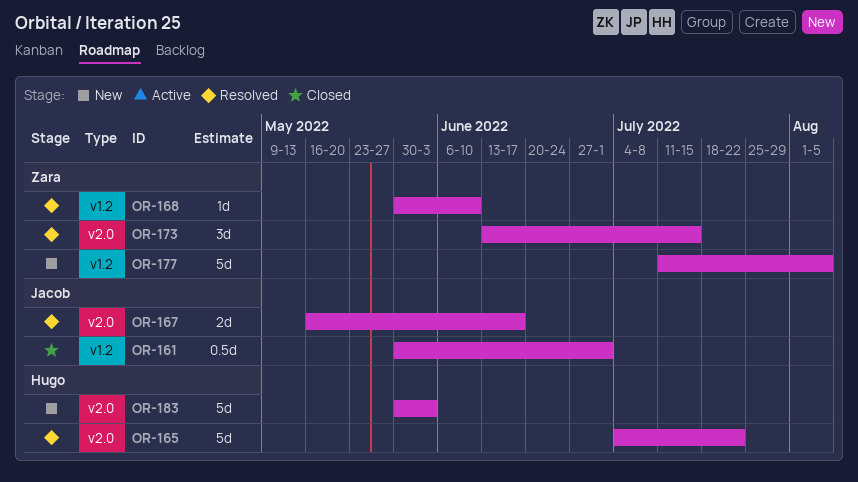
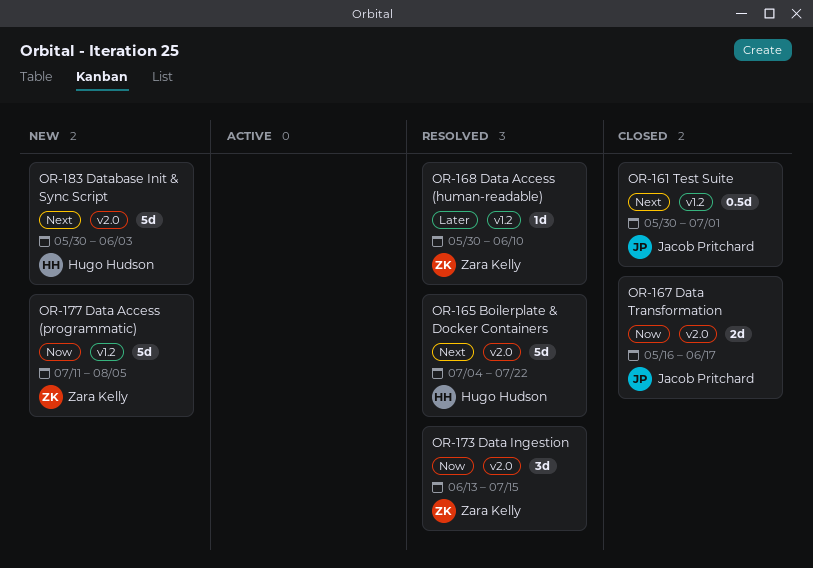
OR-167, status: Resolved -> Closed

